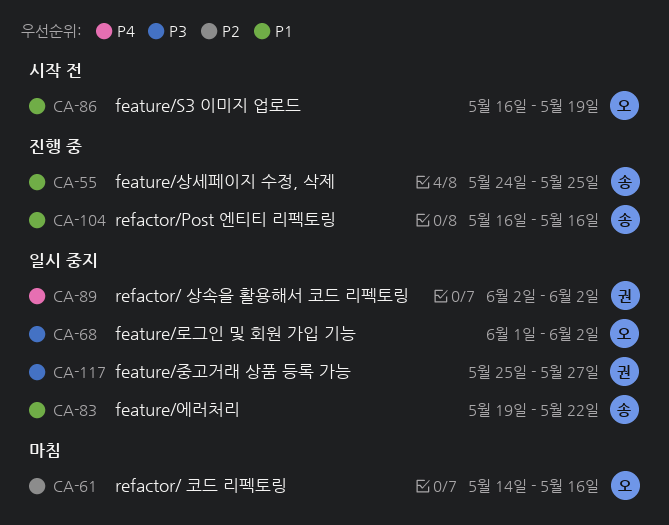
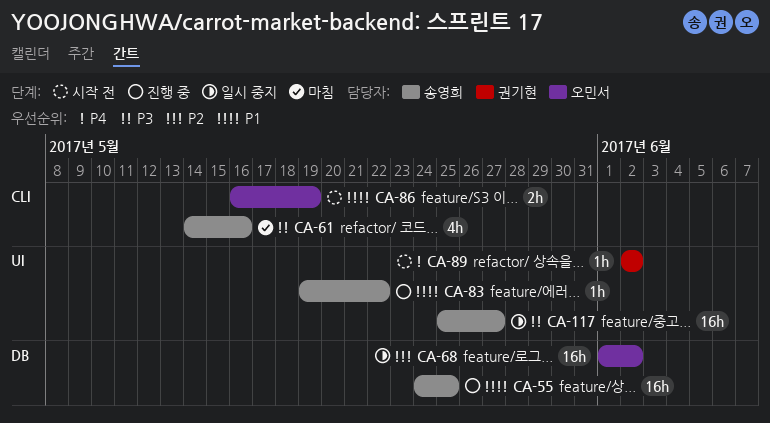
CA-61, owner: 오민서 -> 송영희
CA-61, priority: P2 -> P3
CA-68, priority: P3 -> P2
CA-83, status: 일시 중지 -> 진행 중
CA-89, status: 일시 중지 -> 시작 전
CA-104: present -> none
CA-117, owner: 권기현 -> 송영희

